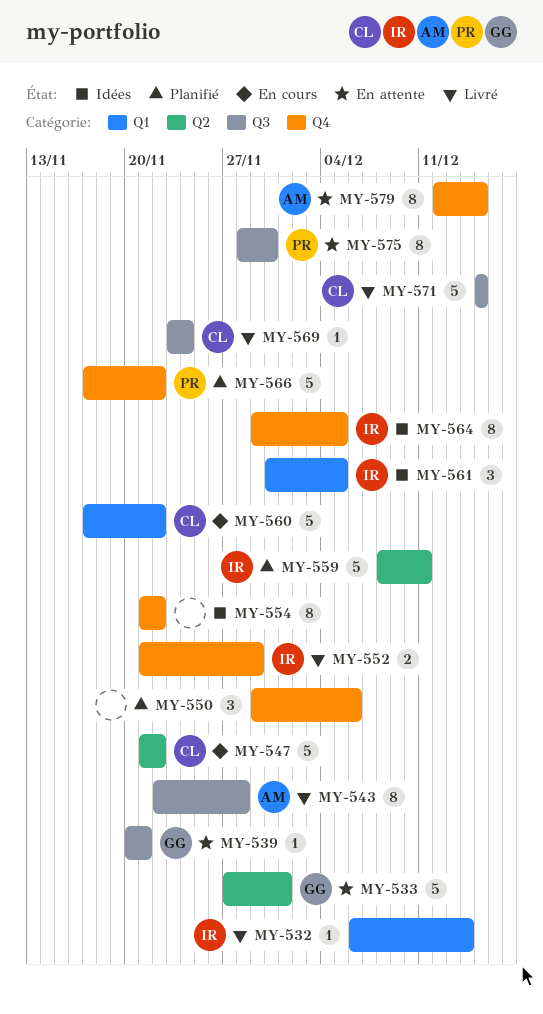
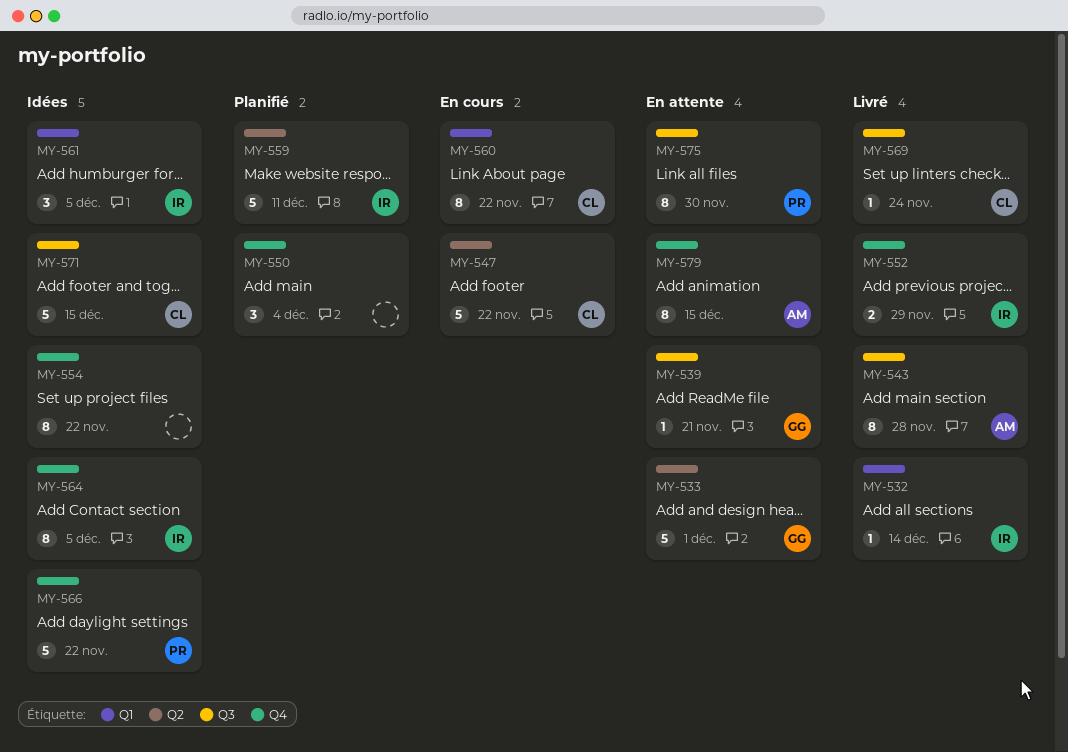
MY-550, due: Dec 6 -> Dec 4
MY-560, estimate: 5 -> 8
MY-566, status: Planifié -> Idées
MY-571, status: Livré -> Idées

